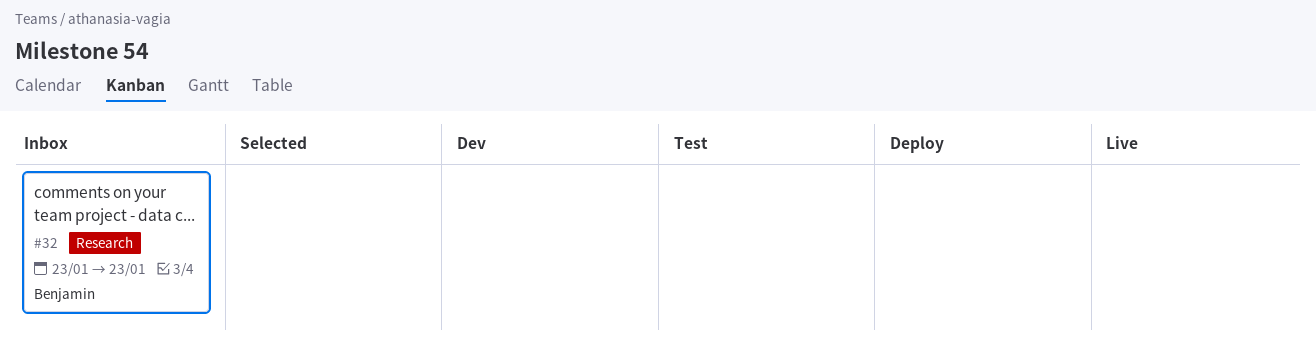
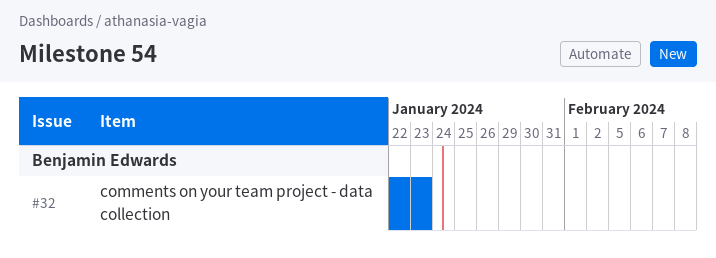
#32, start: Jan 23 -> Jan 22

